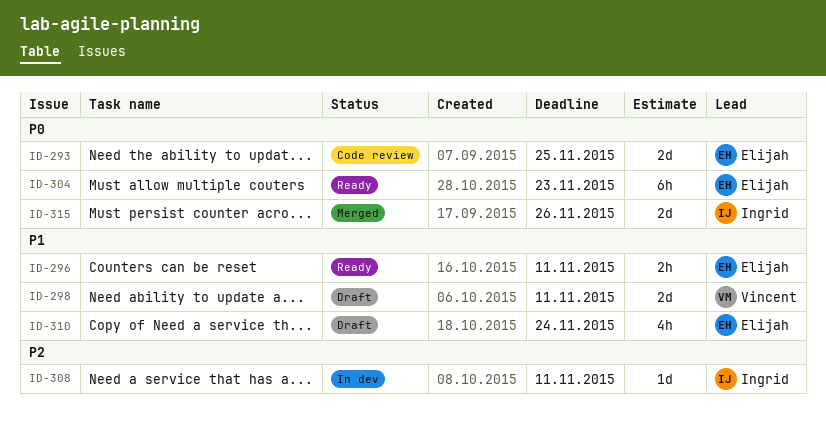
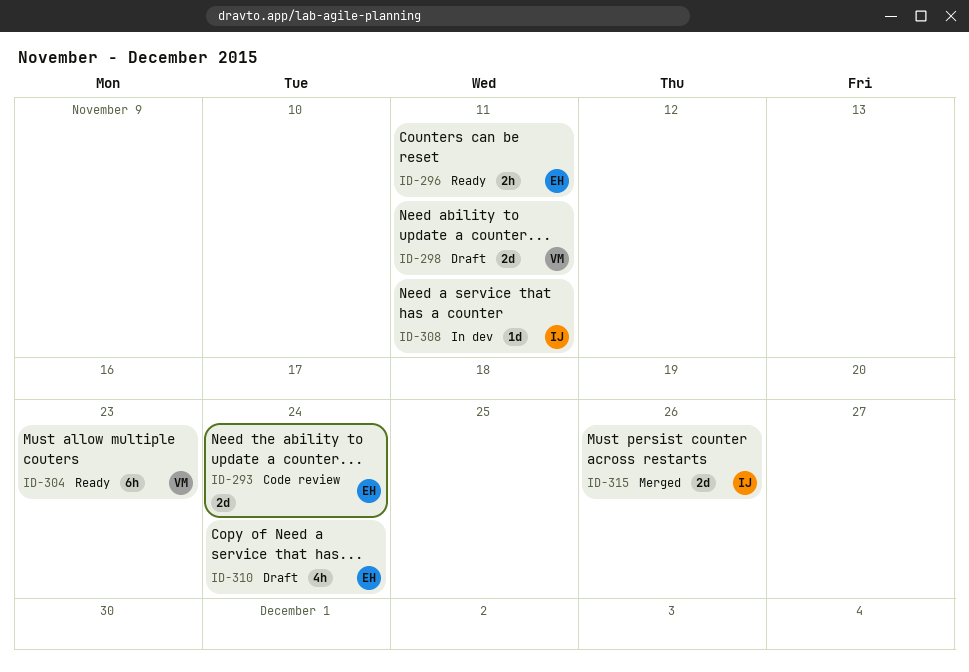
ID-293, due: Nov 25 -> Nov 24
ID-304, owner: Elijah -> Vincent

